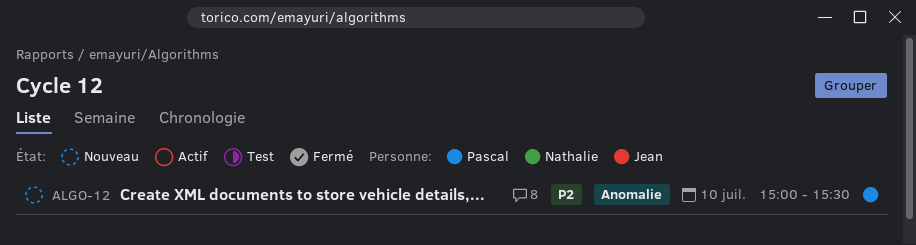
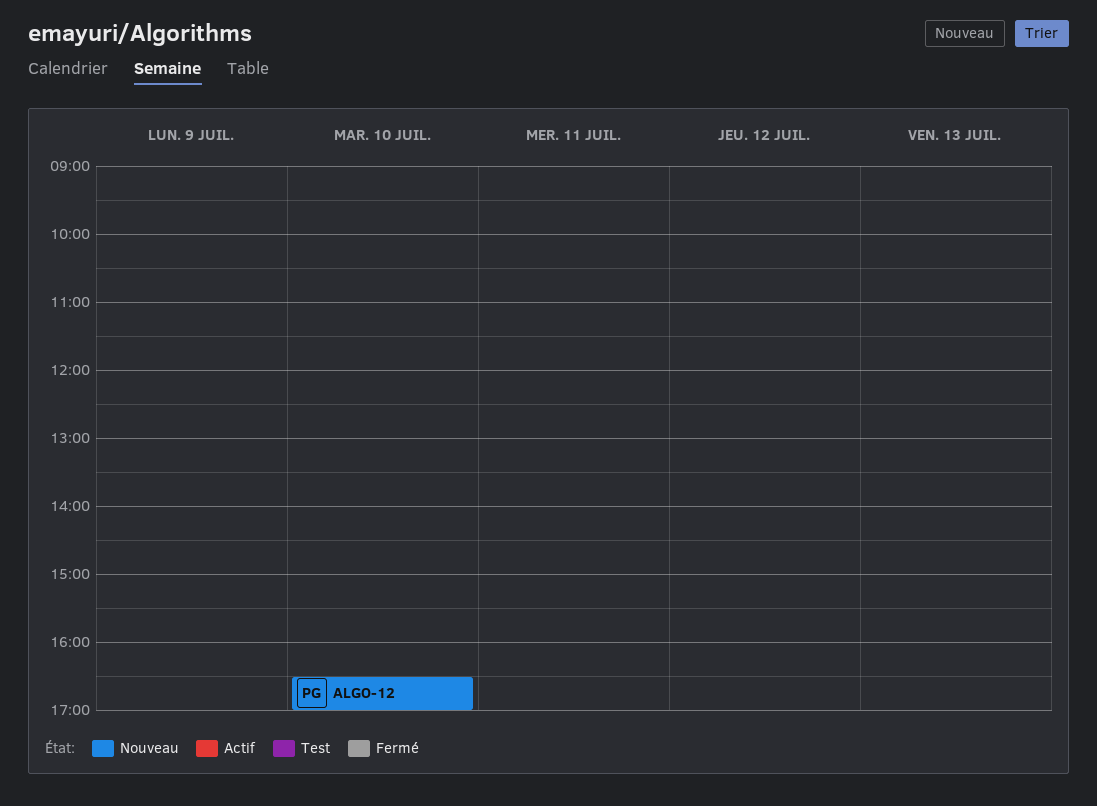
ALGO-12, begins: 15:00 -> 16:30
ALGO-12, ends: 15:30 -> 17:00

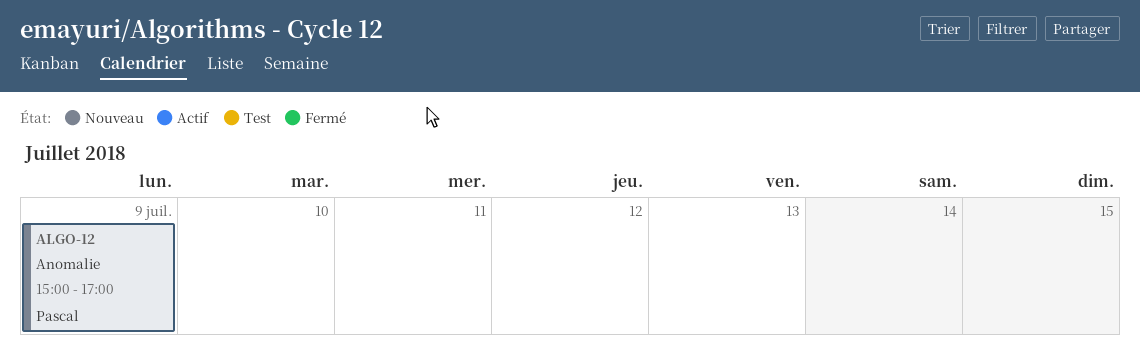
ALGO-12, day: Jul 10 -> Jul 9
ALGO-12, begins: 16:30 -> 15:00

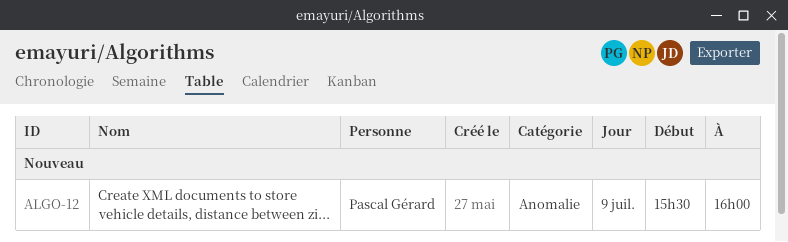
ALGO-12, begins: 15:00 -> 15:30
ALGO-12, ends: 17:00 -> 16:00

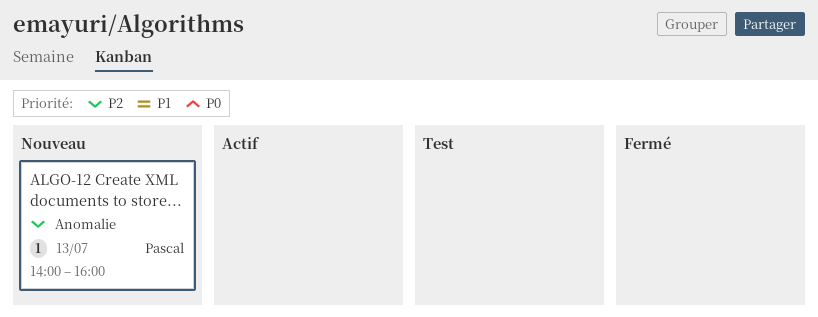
ALGO-12, day: Jul 9 -> Jul 13
ALGO-12, begins: 15:30 -> 14:00

